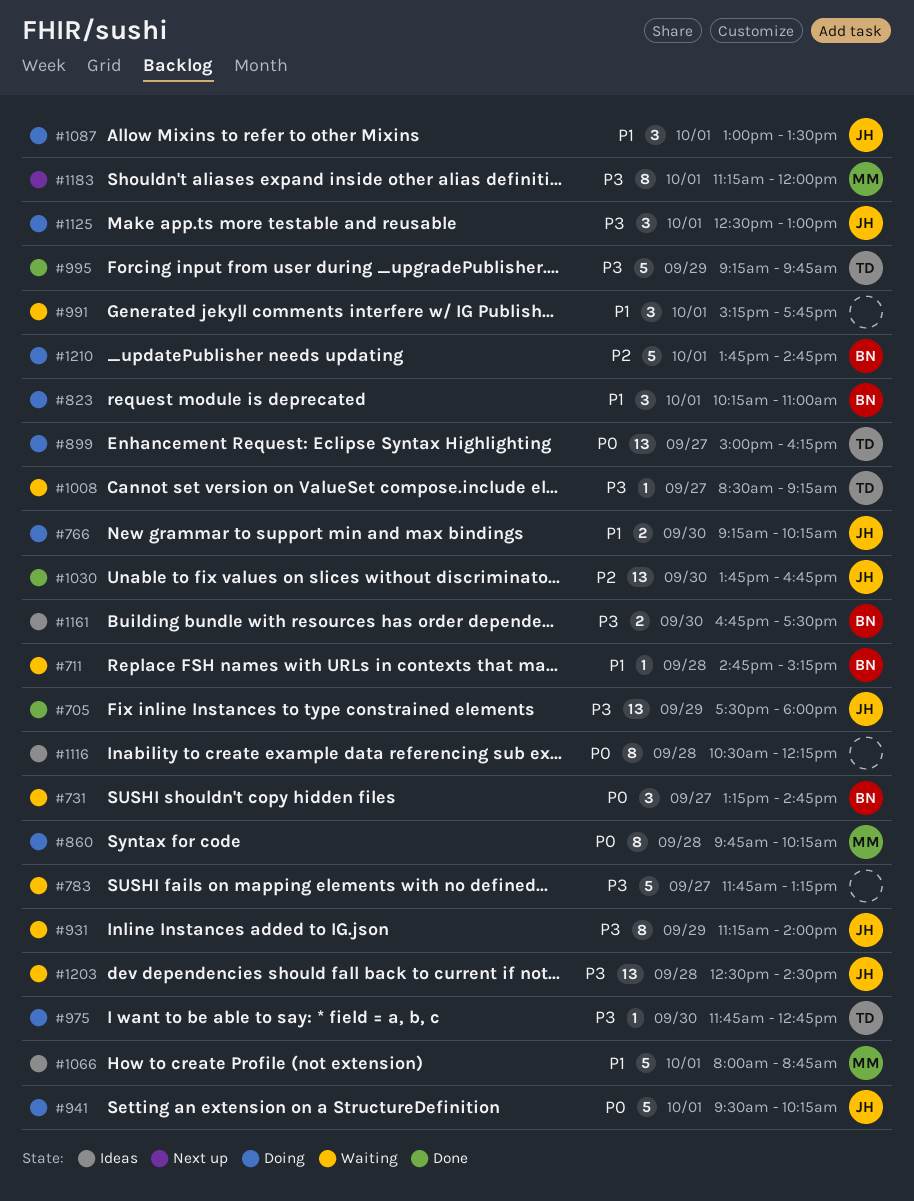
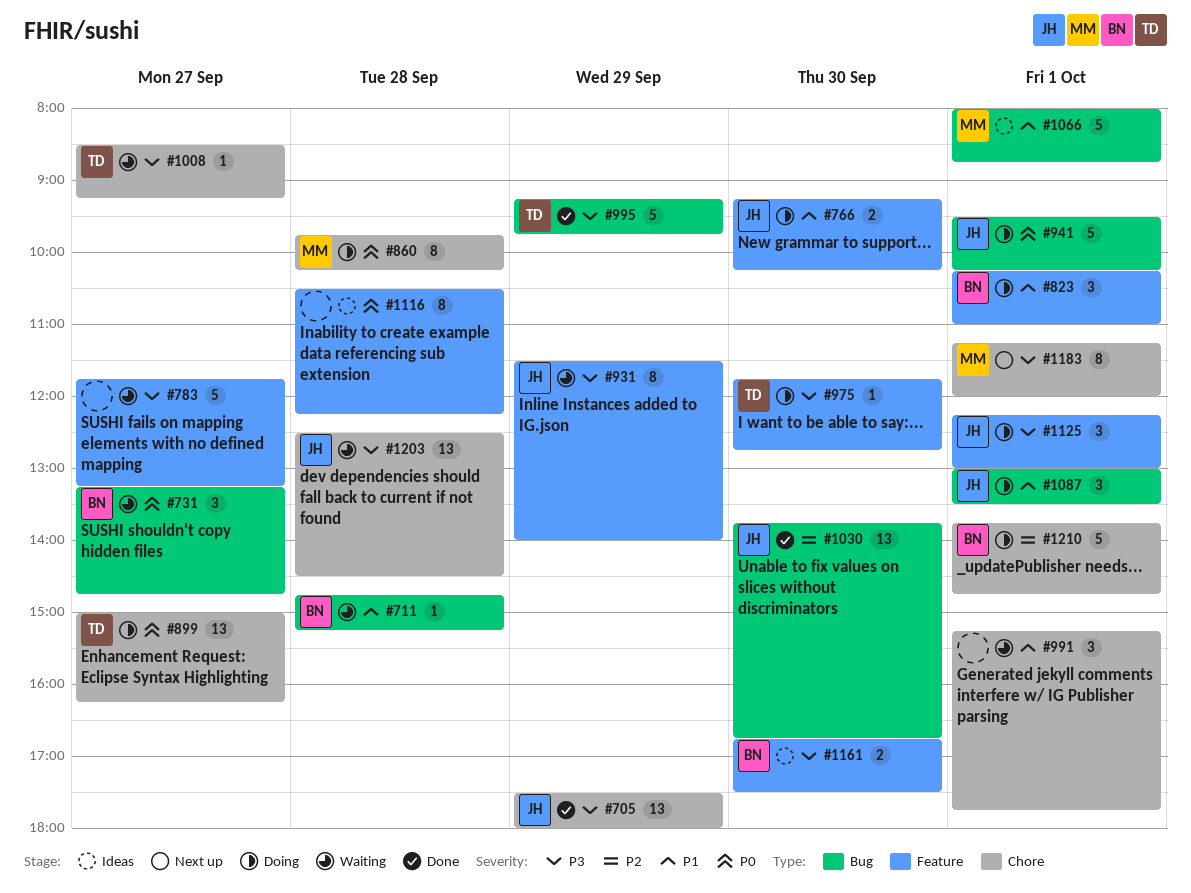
#931, begins: 11:15 -> 11:30
#1125, begins: 12:30 -> 12:15

